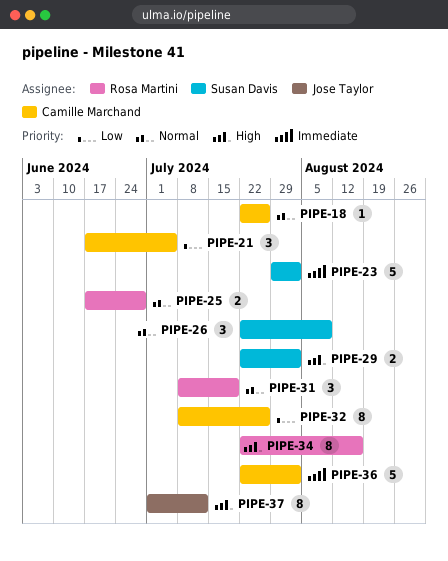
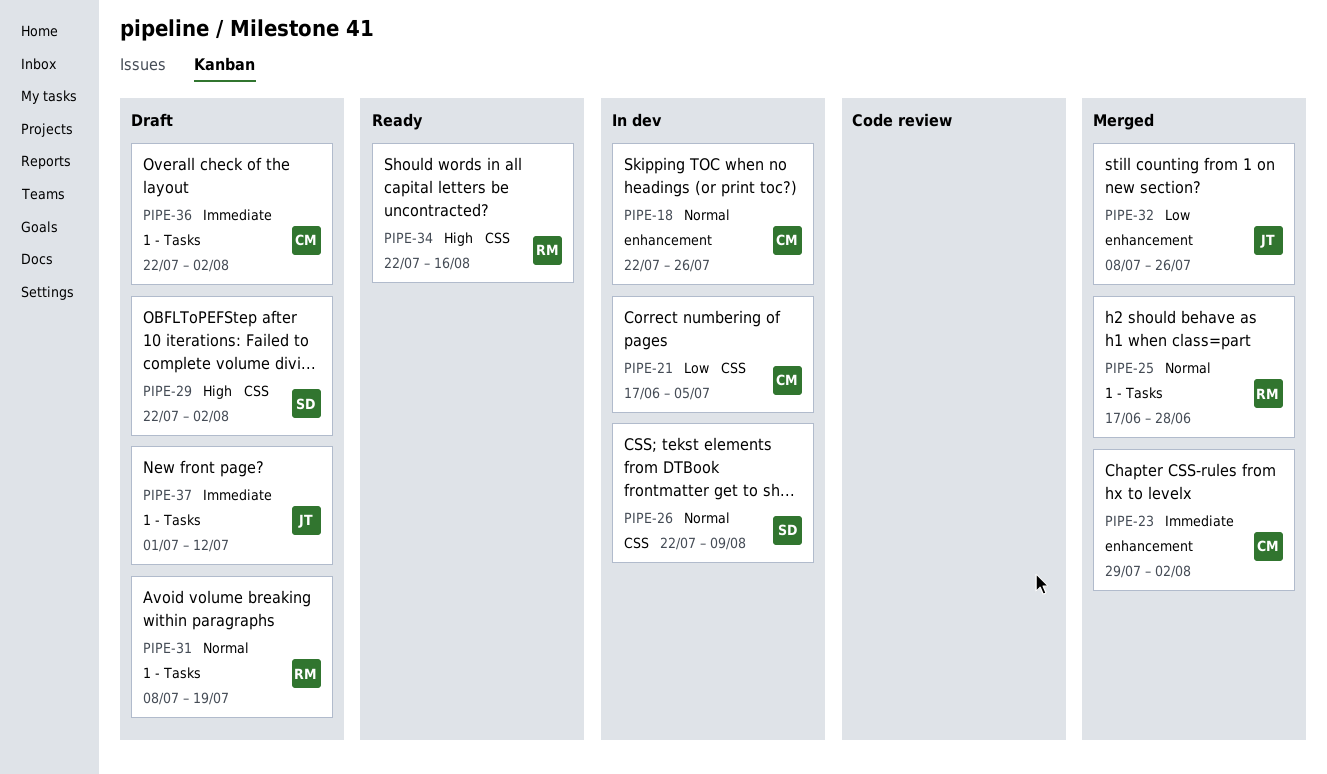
PIPE-23, owner: Susan Davis -> Camille Marchand
PIPE-32, owner: Camille Marchand -> Jose Taylor
PIPE-37, priority: High -> Immediate

